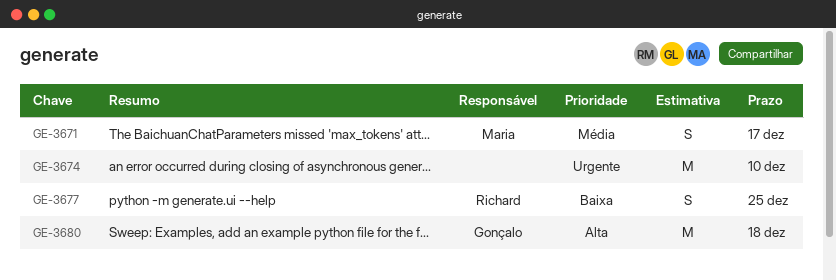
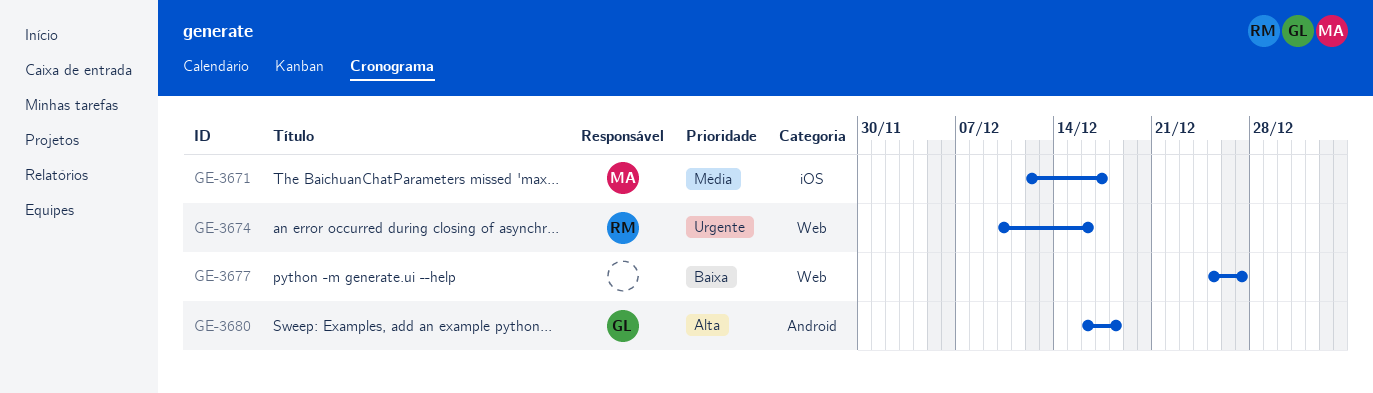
GE-3674, owner: none -> Richard
GE-3674, due: Dec 10 -> Dec 16
GE-3677, owner: Richard -> none
GE-3677, due: Dec 25 -> Dec 27

